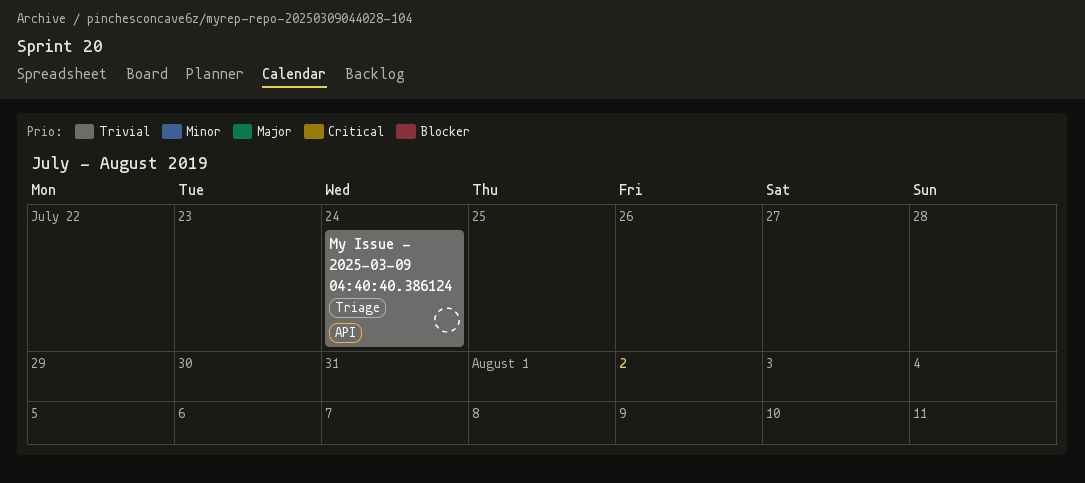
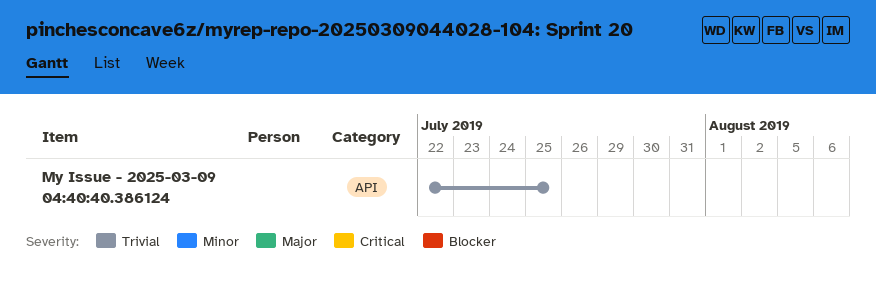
My Issue - 2025-03-09 04:40:40.386124, due: Jul 24 -> Jul 25

